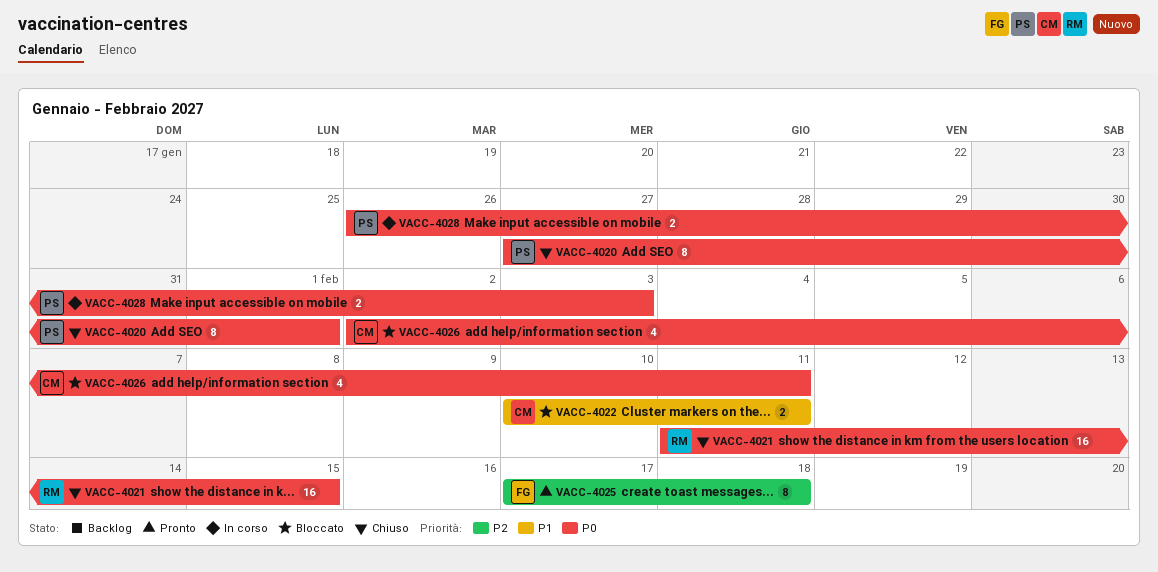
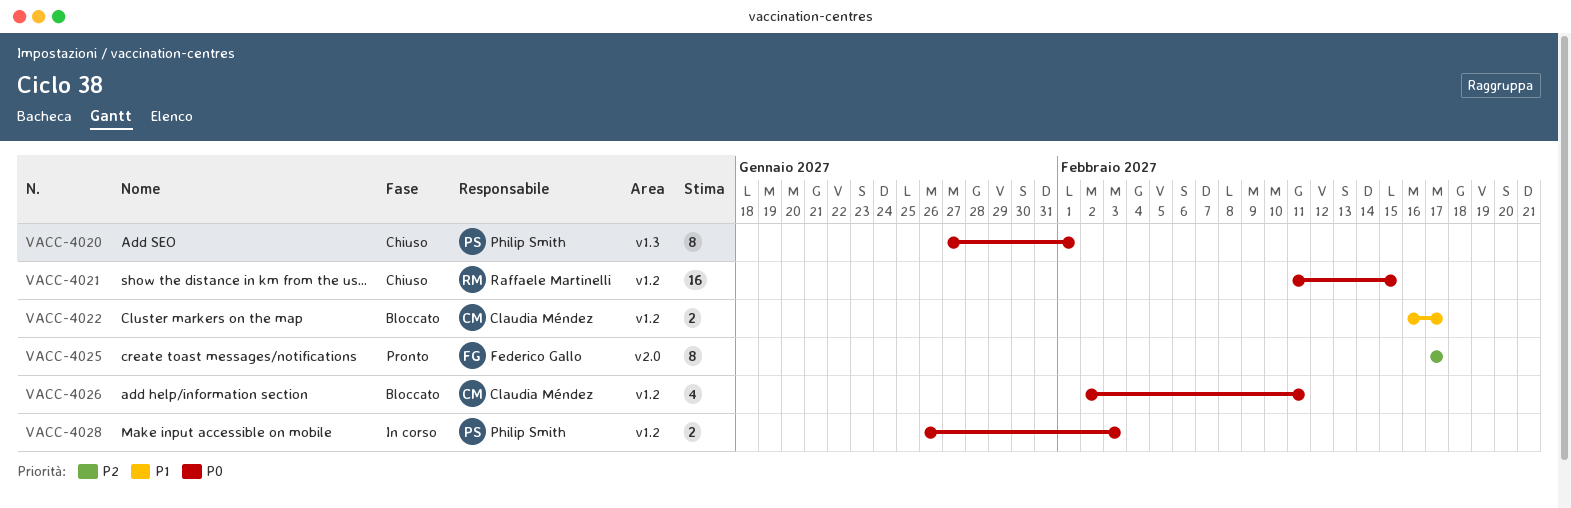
VACC-4022, start: Feb 10 -> Feb 16
VACC-4022, due: Feb 11 -> Feb 17
VACC-4025, due: Feb 18 -> Feb 17

